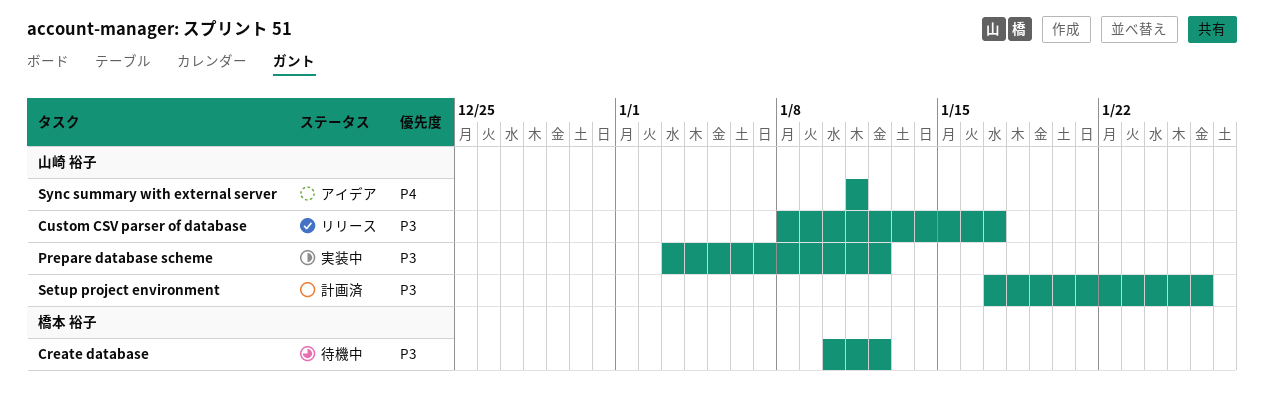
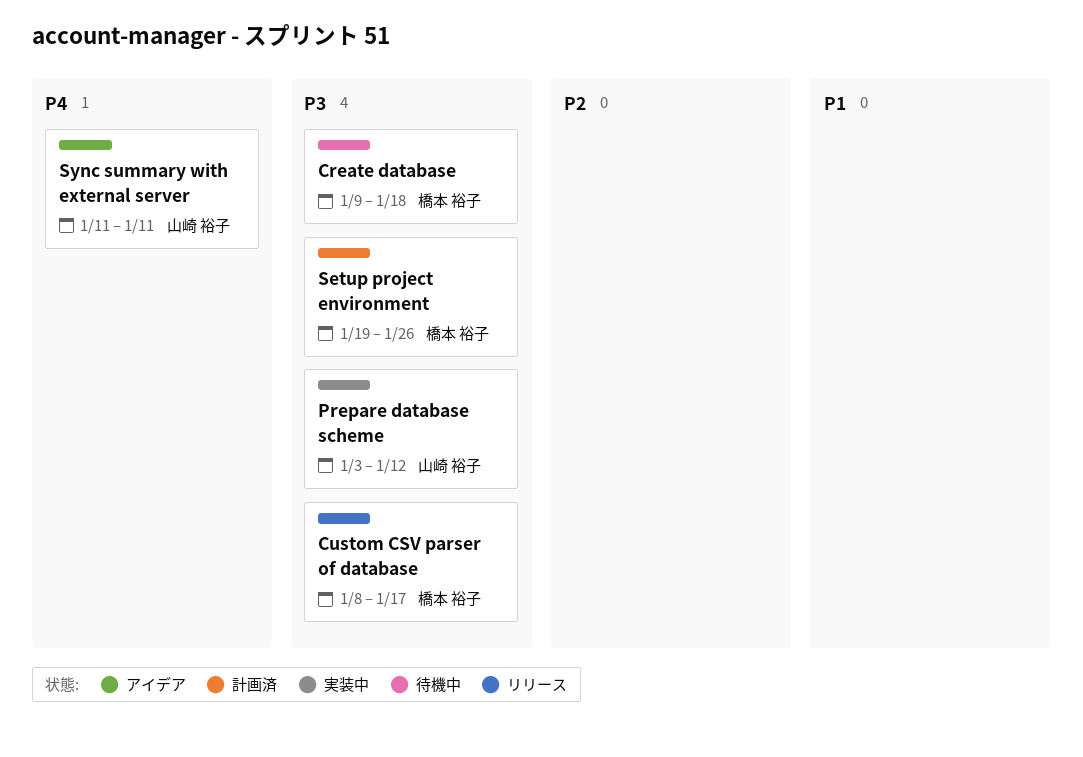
Create database, start: Jan 10 -> Jan 9
Create database, due: Jan 12 -> Jan 18
Custom CSV parser of database, owner: 山崎 裕子 -> 橋本 裕子
Setup project environment, owner: 山崎 裕子 -> 橋本 裕子
Setup project environment, start: Jan 17 -> Jan 19

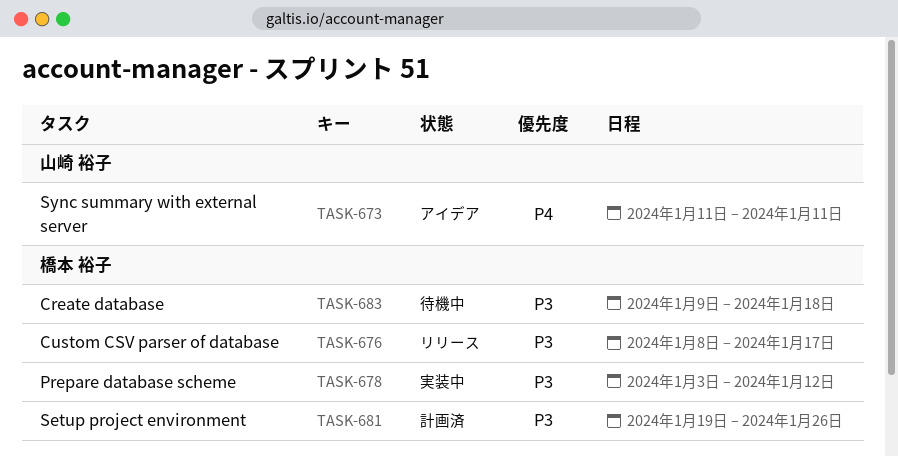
Prepare database scheme, owner: 山崎 裕子 -> 橋本 裕子

